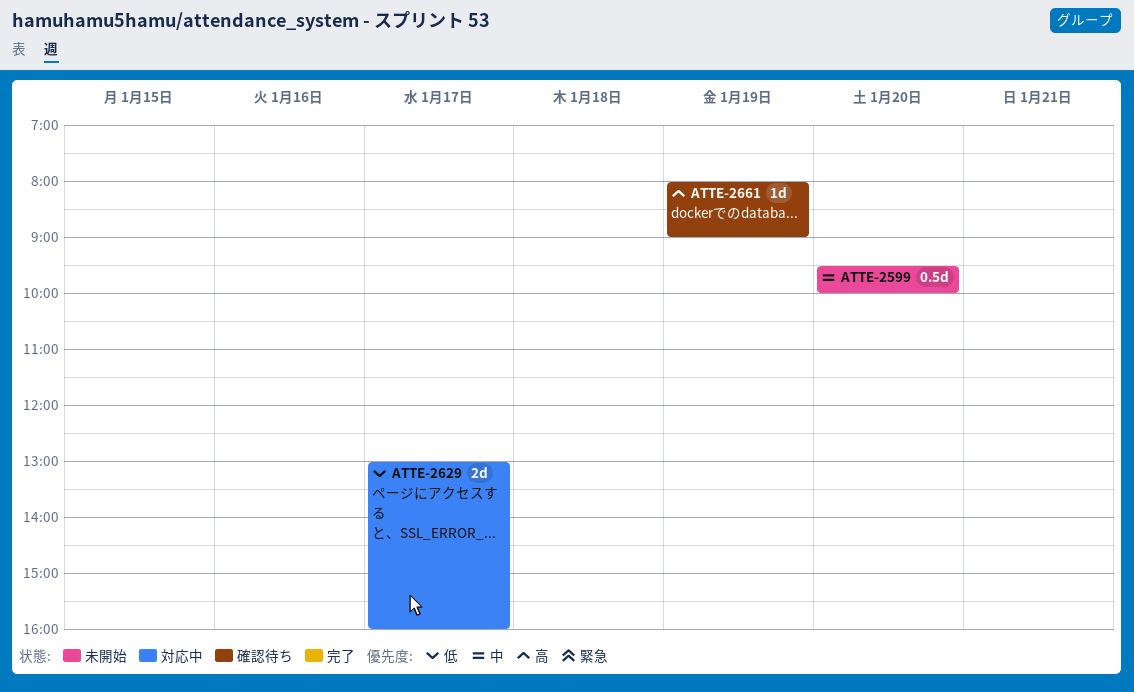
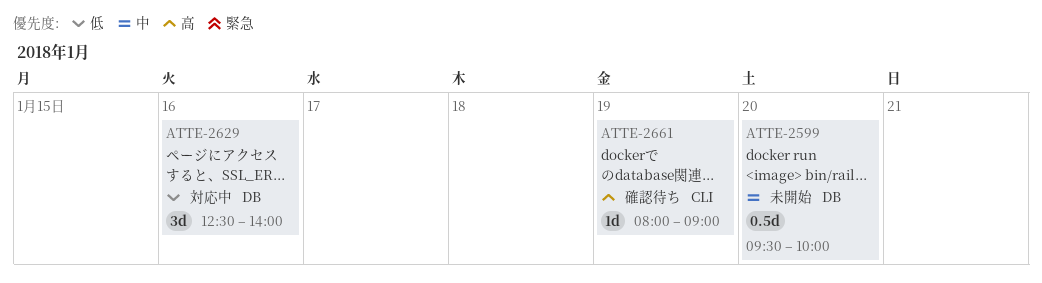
ATTE-2629, estimate: 2d -> 3d
ATTE-2629, day: Jan 17 -> Jan 16
ATTE-2629, begins: 13:00 -> 12:30
ATTE-2629, ends: 16:00 -> 14:00

